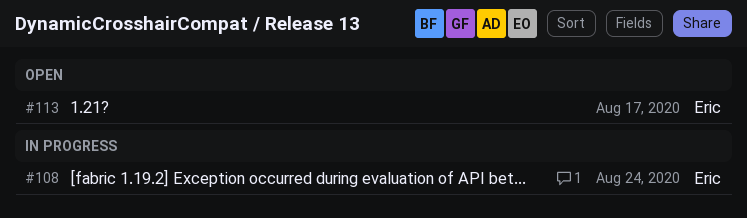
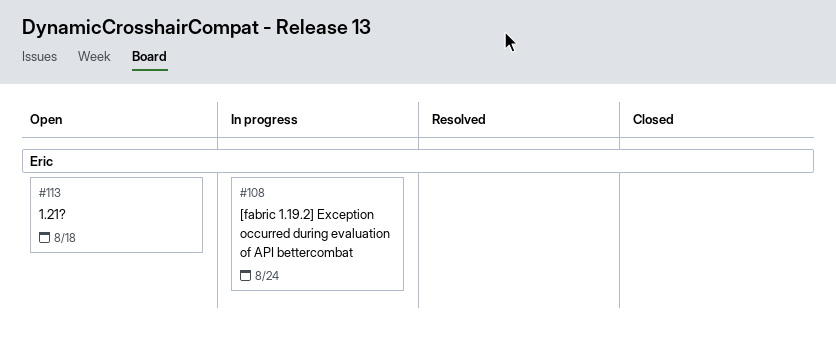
#113, due: Aug 17 -> Aug 18

